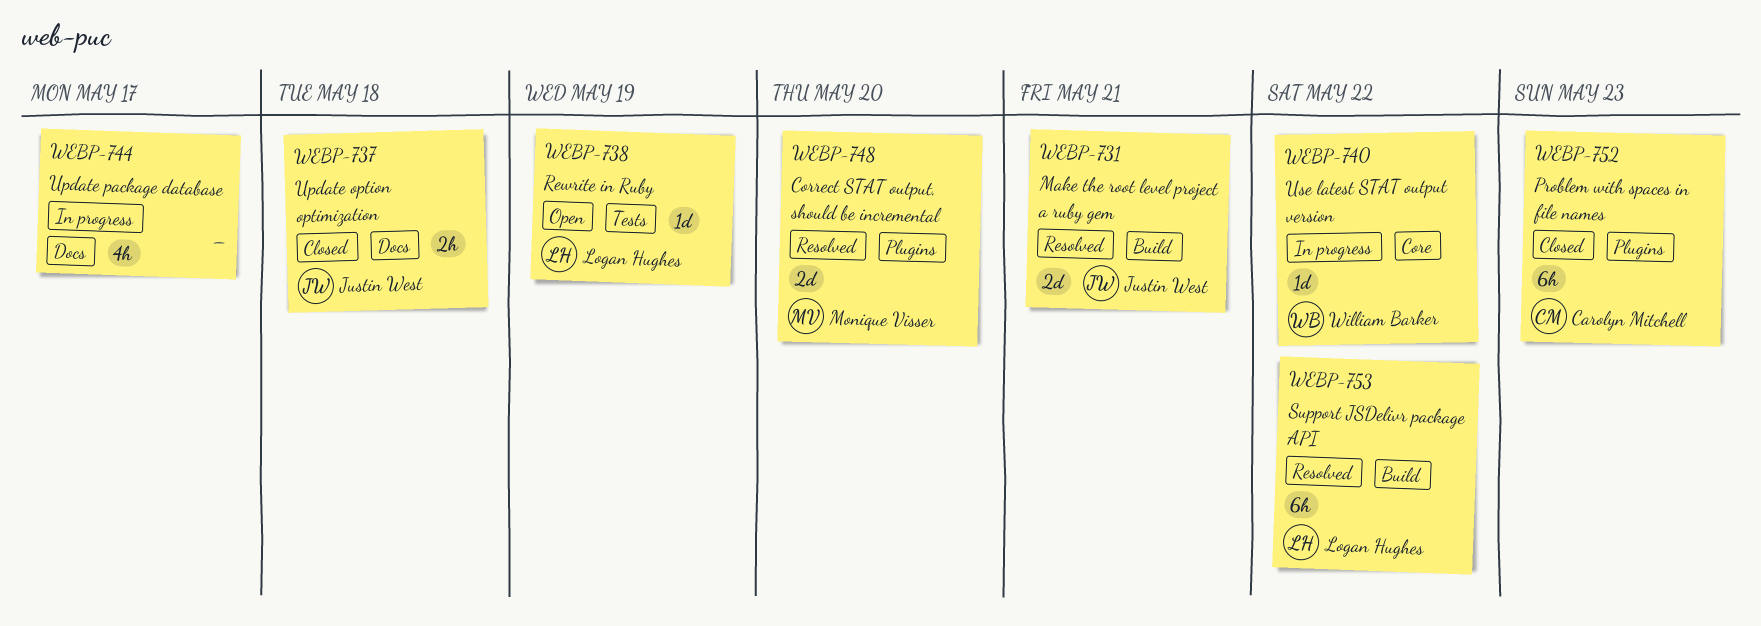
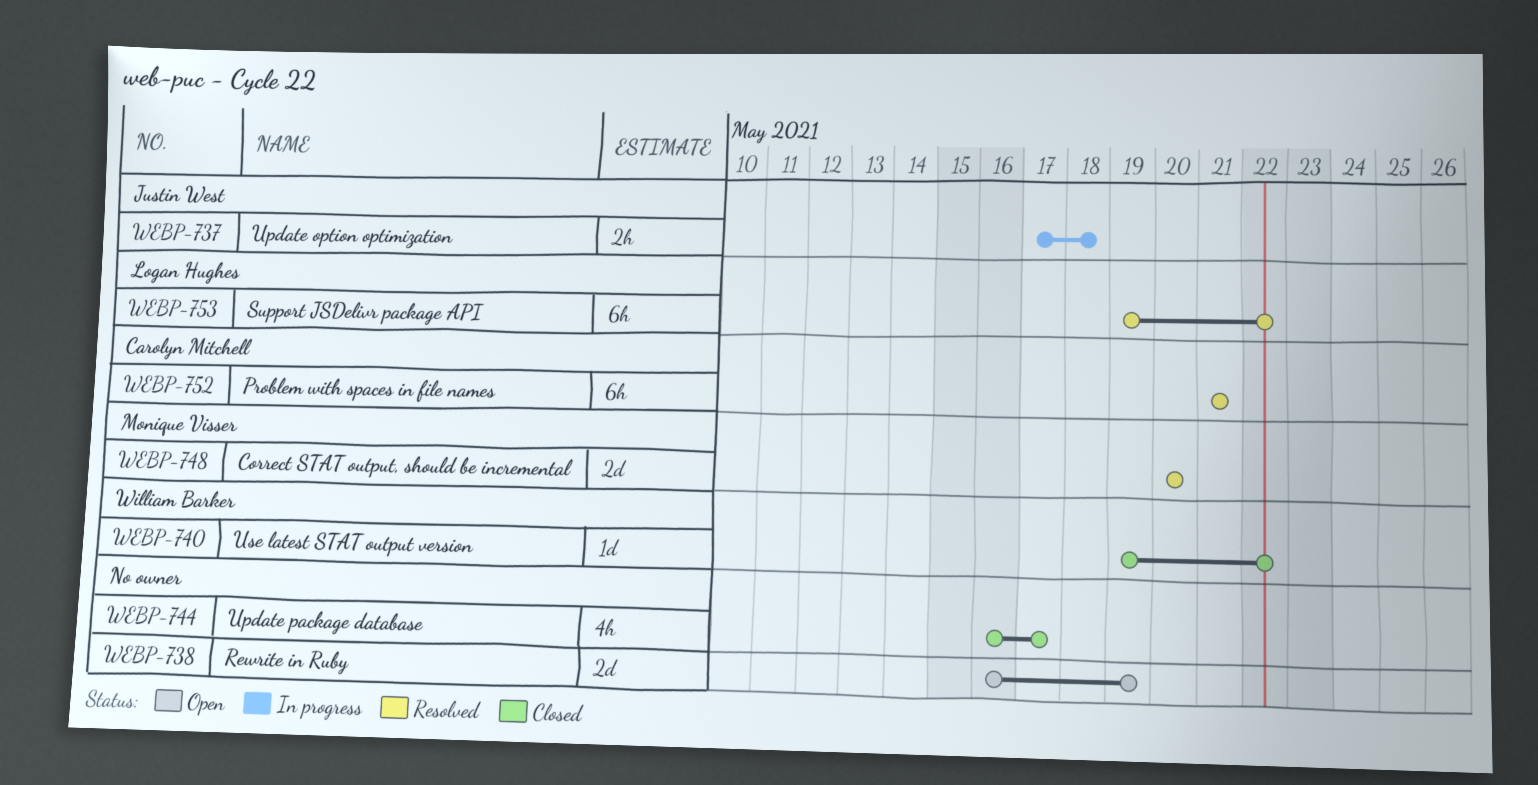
WEBP-731: present -> none
WEBP-737, status: Closed -> In progress
WEBP-738, owner: Logan Hughes -> none
WEBP-738, estimate: 1d -> 2d
WEBP-740, status: In progress -> Closed
WEBP-744, status: In progress -> Closed
WEBP-752, status: Closed -> Resolved
WEBP-752, due: May 23 -> May 21

